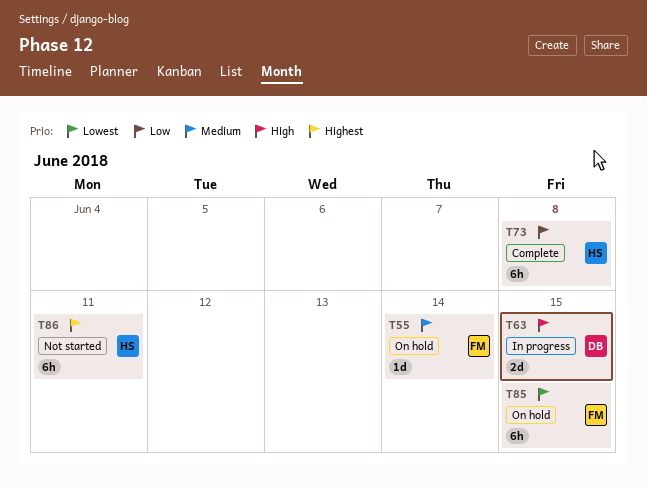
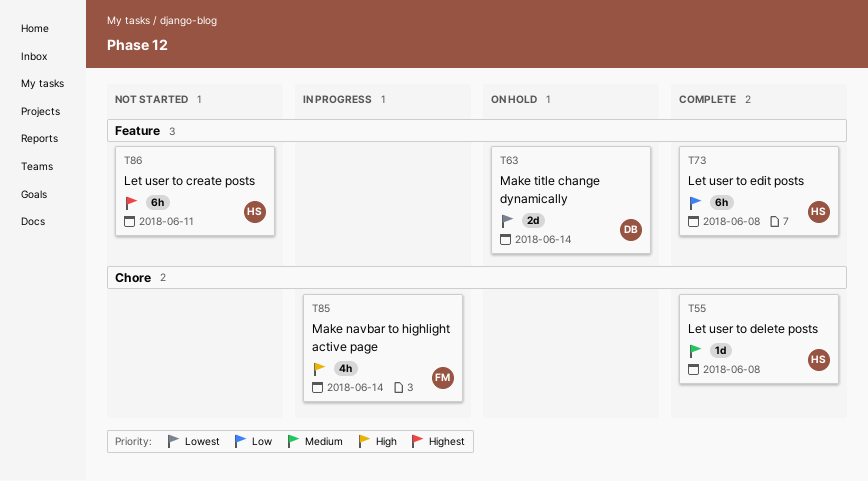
T55, status: On hold -> Complete
T55, owner: FM -> HS
T55, due: Jun 14 -> Jun 8
T63, status: In progress -> On hold
T63, priority: High -> Lowest
T63, due: Jun 15 -> Jun 14
T85, status: On hold -> In progress
T85, priority: Lowest -> High
T85, estimate: 6h -> 4h
T85, due: Jun 15 -> Jun 14

